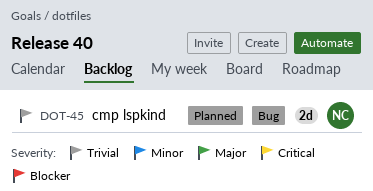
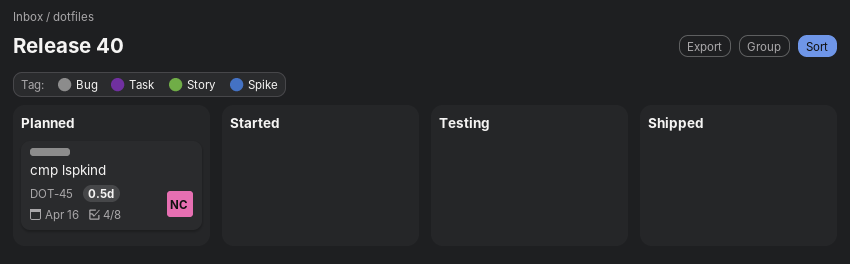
DOT-45, estimate: 2d -> 0.5d

